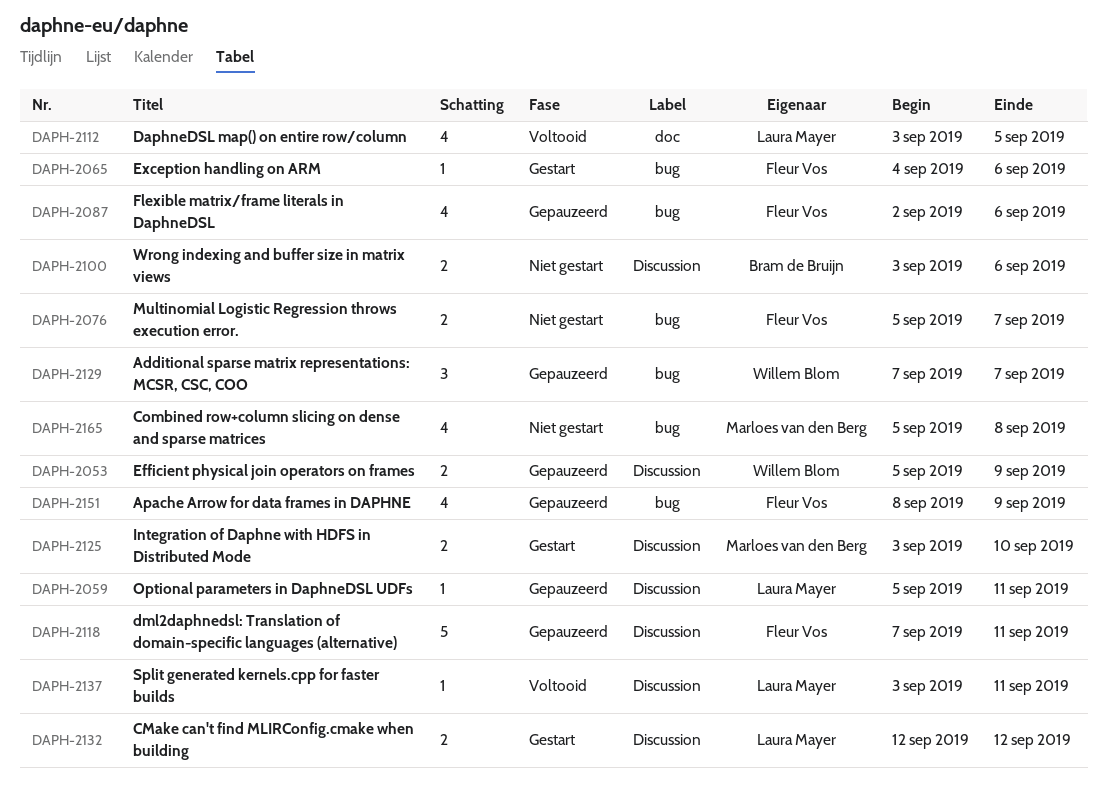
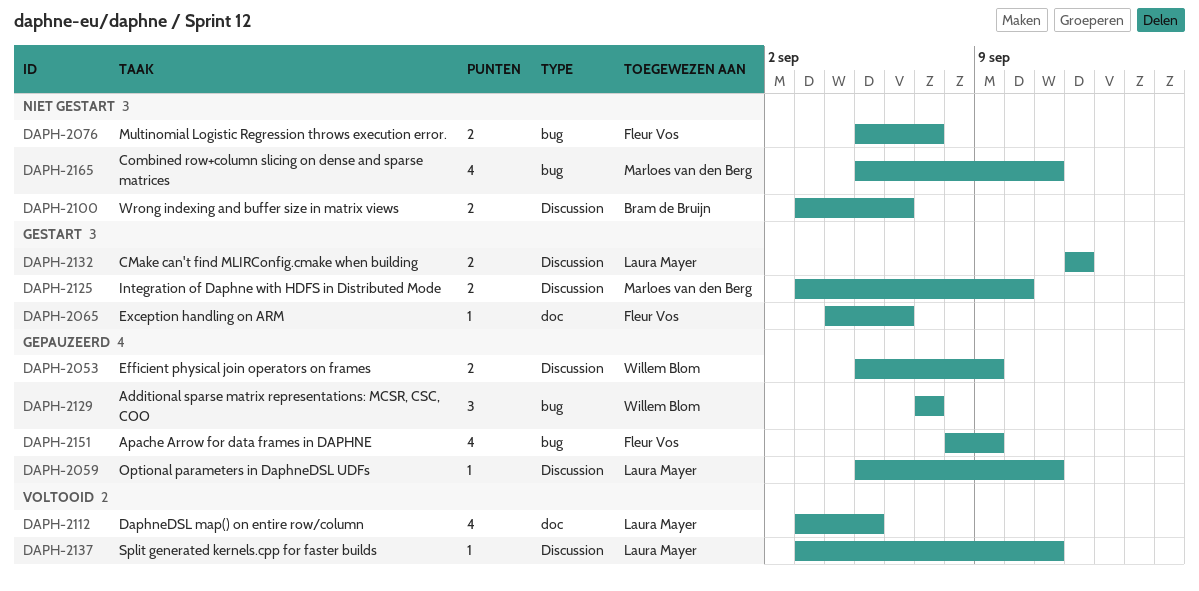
DAPH-2065, label: bug -> doc
DAPH-2087: present -> none
DAPH-2118: present -> none
DAPH-2165, due: Sep 8 -> Sep 11

